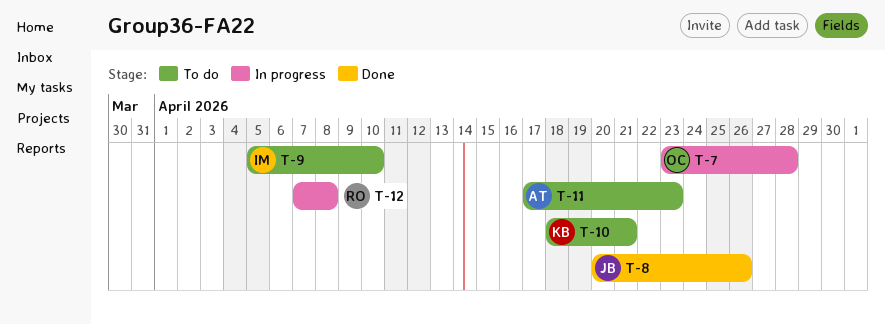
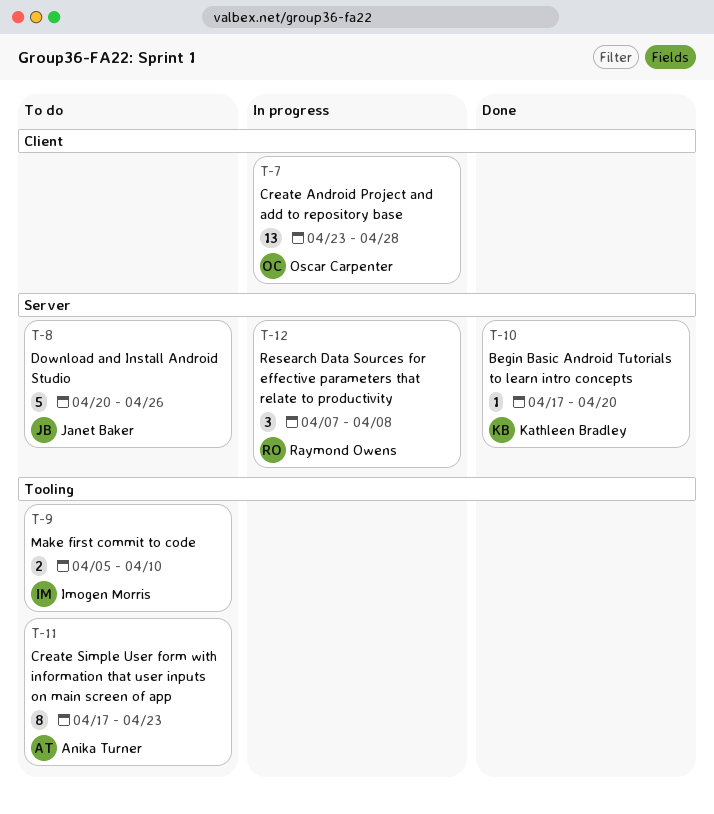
T-8, status: Done -> To do
T-10, status: To do -> Done
T-10, start: Apr 18 -> Apr 17
T-10, due: Apr 21 -> Apr 20

